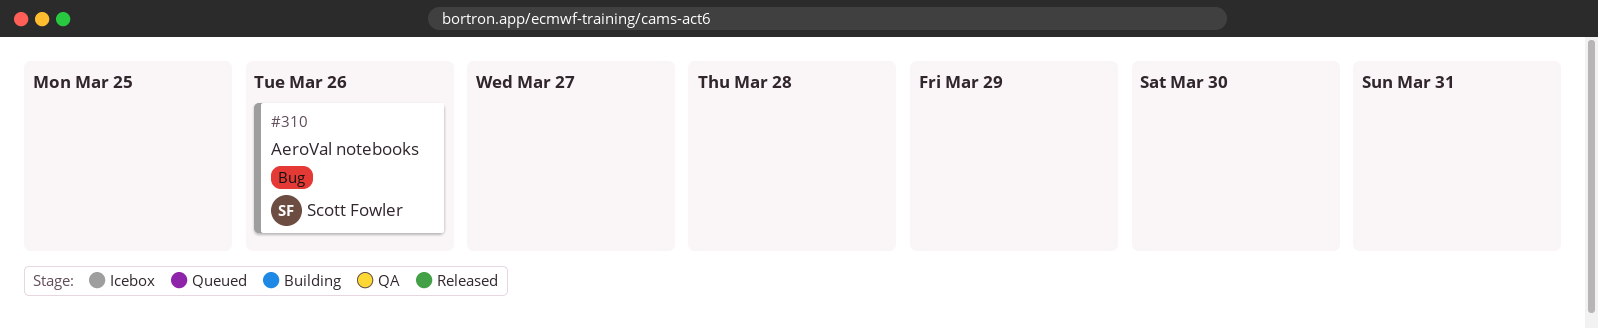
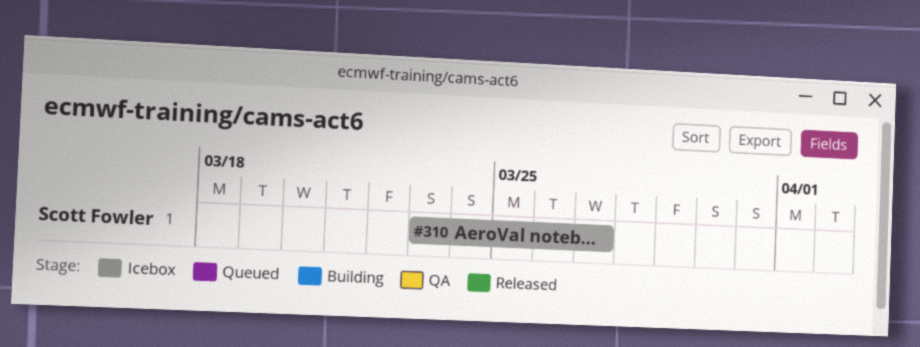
#310, due: Mar 26 -> Mar 27

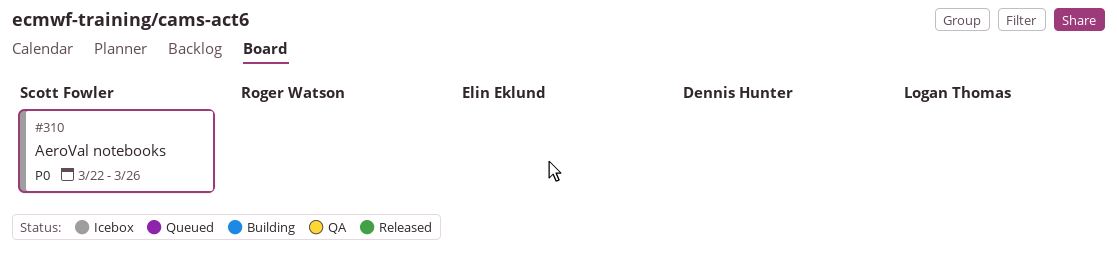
#310, start: Mar 23 -> Mar 22
#310, due: Mar 27 -> Mar 26

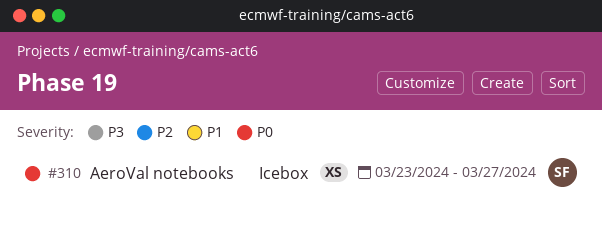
#310, start: Mar 22 -> Mar 23
#310, due: Mar 26 -> Mar 27

